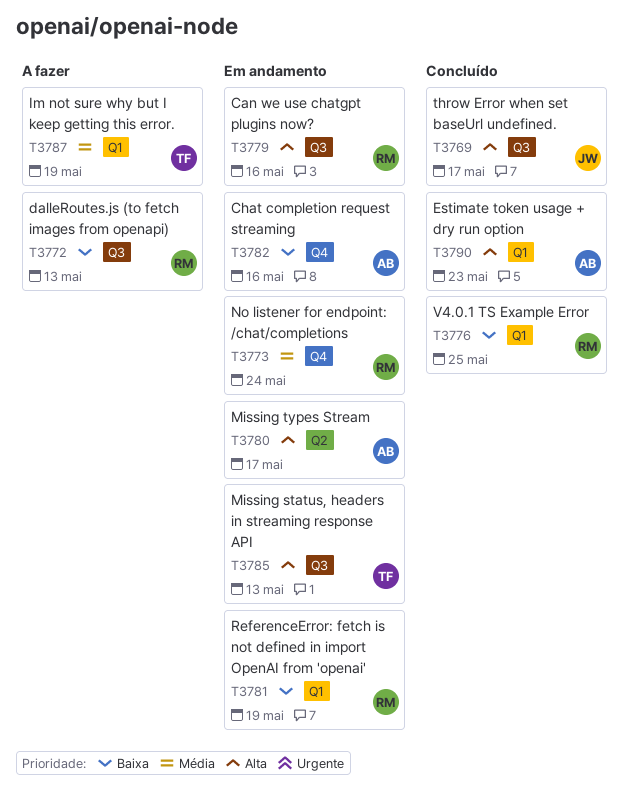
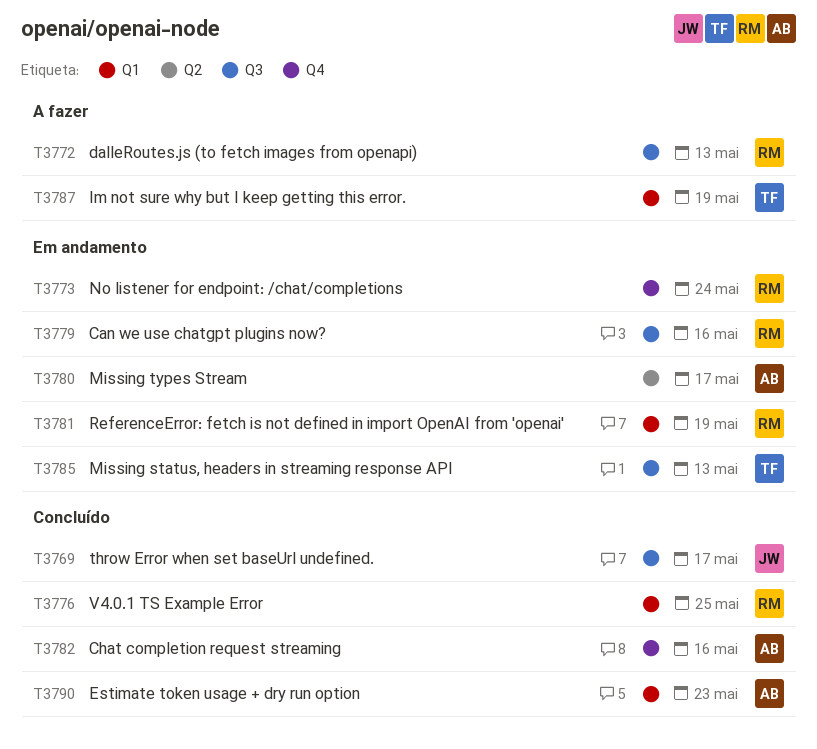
T3782, status: Em andamento -> Concluído

